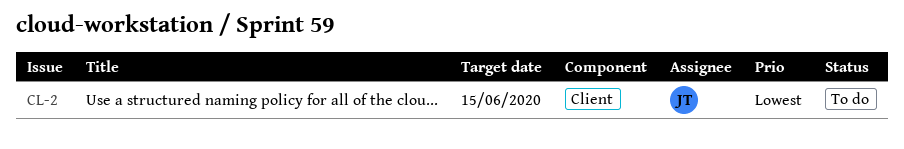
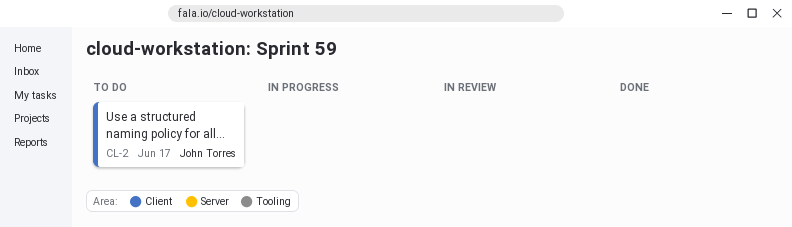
CL-2, due: Jun 15 -> Jun 17

